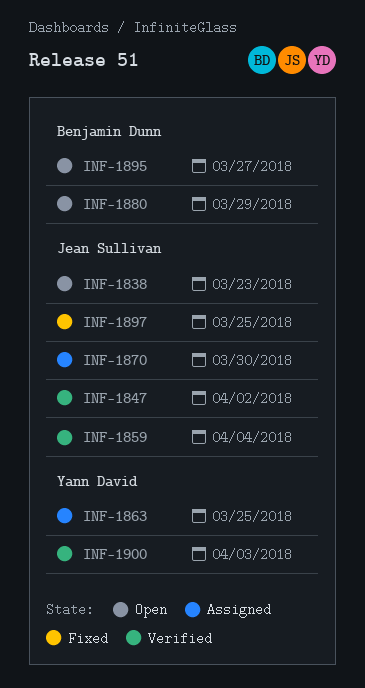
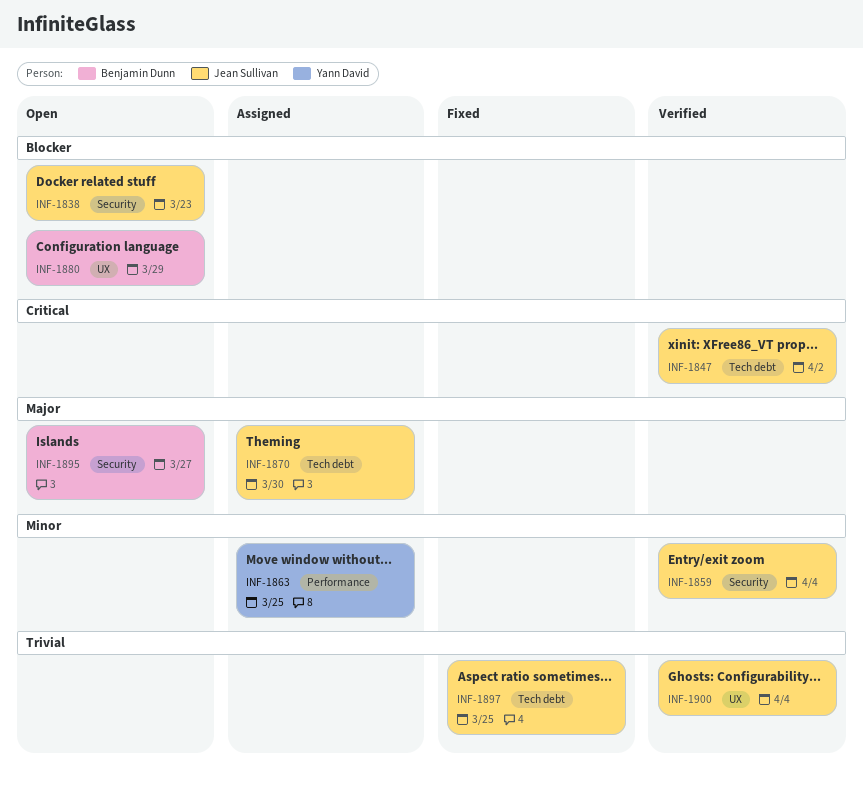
INF-1900, owner: Yann David -> Jean Sullivan
INF-1900, due: Apr 3 -> Apr 4

